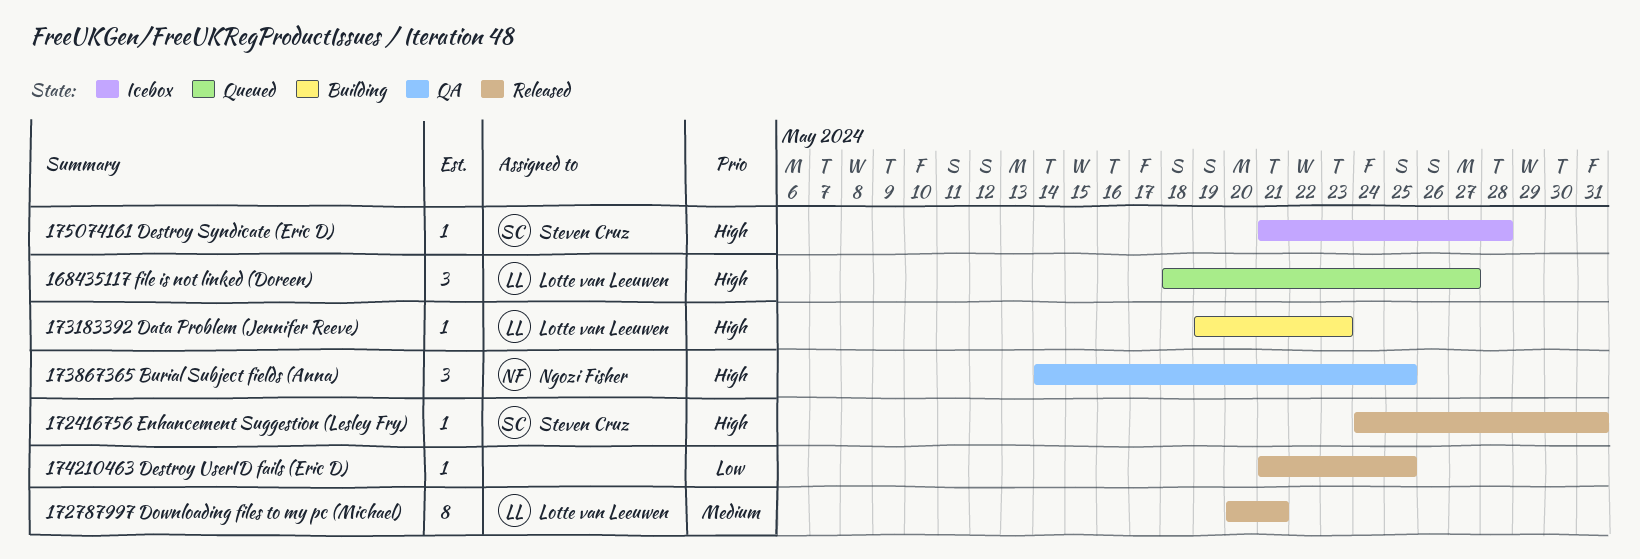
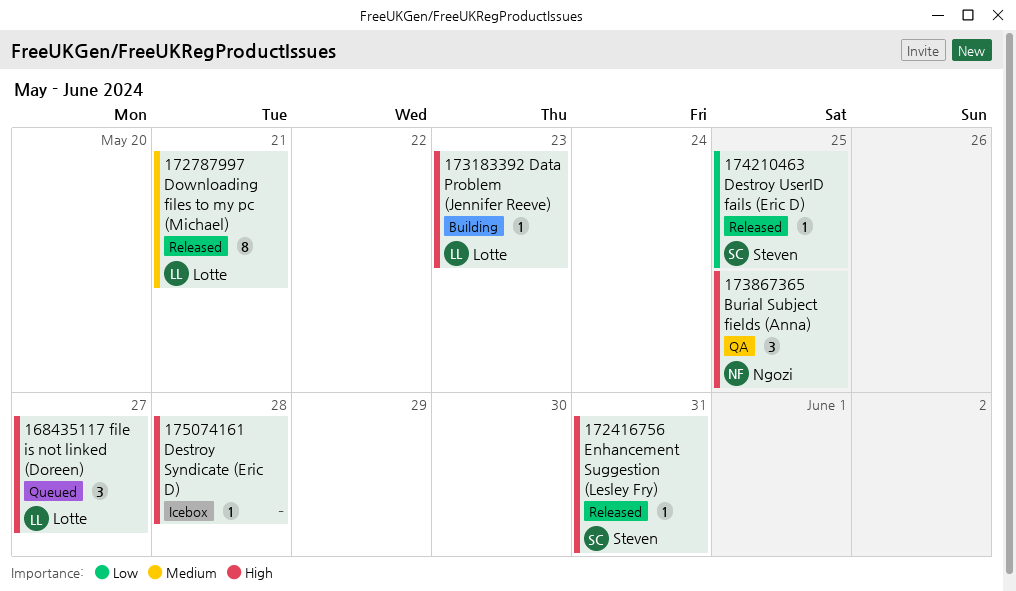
174210463 Destroy UserID fails (Eric D), owner: none -> Steven Cruz
175074161 Destroy Syndicate (Eric D), owner: Steven Cruz -> none

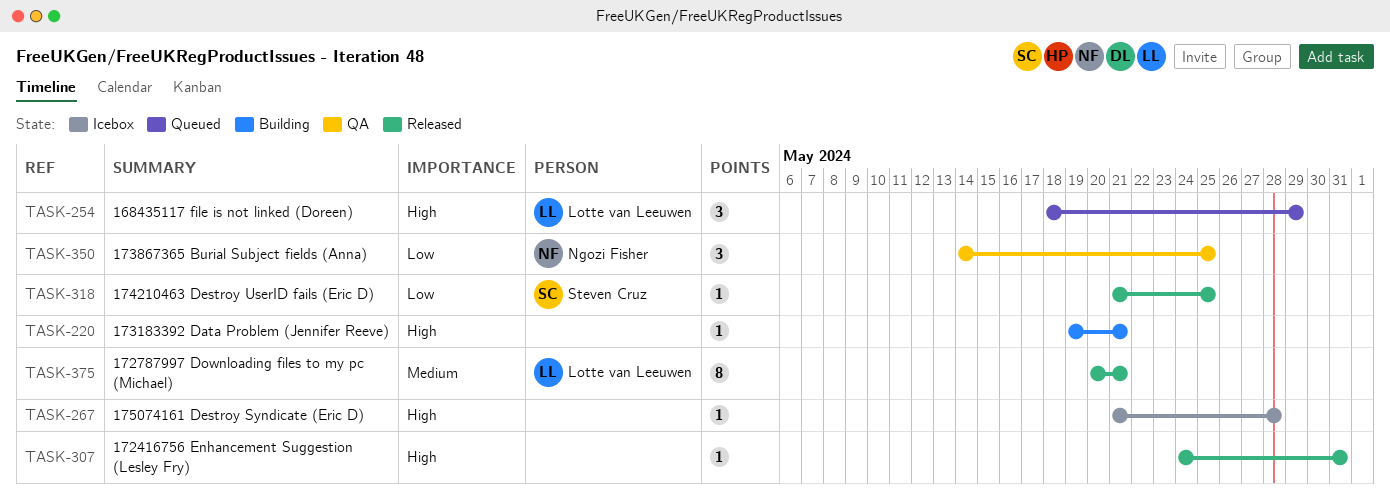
168435117 file is not linked (Doreen), due: May 27 -> May 29
172416756 Enhancement Suggestion (Lesley Fry), owner: Steven Cruz -> none
173183392 Data Problem (Jennifer Reeve), owner: Lotte van Leeuwen -> none
173183392 Data Problem (Jennifer Reeve), due: May 23 -> May 21
173867365 Burial Subject fields (Anna), priority: High -> Low

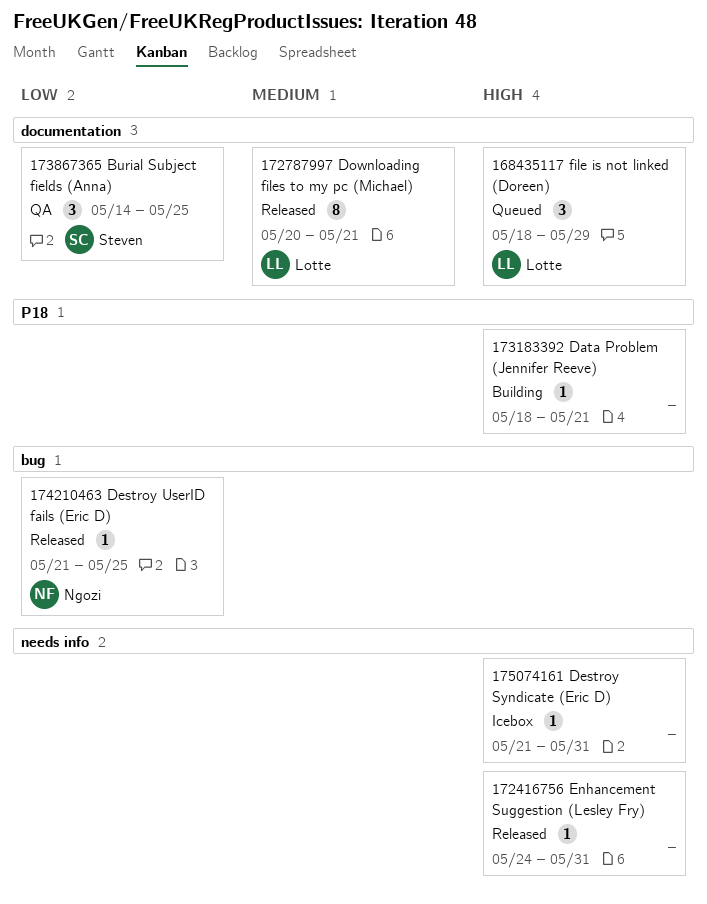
173183392 Data Problem (Jennifer Reeve), start: May 19 -> May 18
173867365 Burial Subject fields (Anna), owner: Ngozi Fisher -> Steven Cruz
174210463 Destroy UserID fails (Eric D), owner: Steven Cruz -> Ngozi Fisher
175074161 Destroy Syndicate (Eric D), due: May 28 -> May 31

